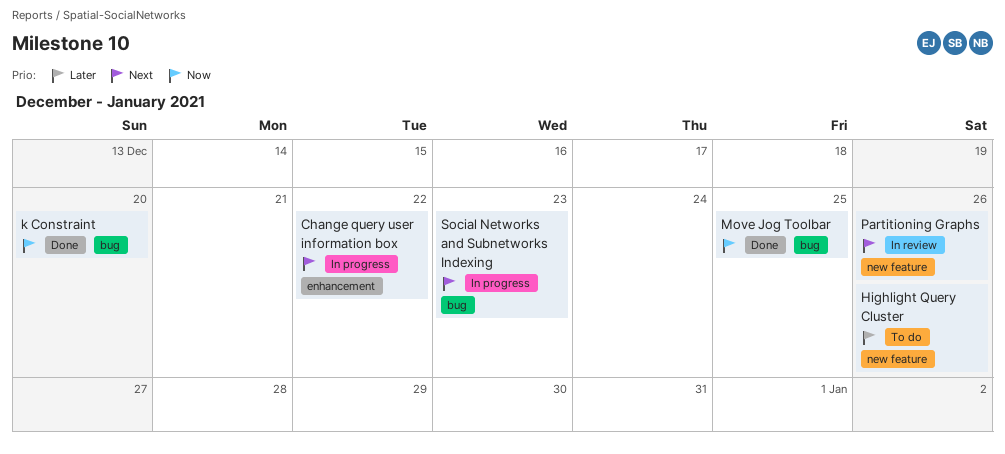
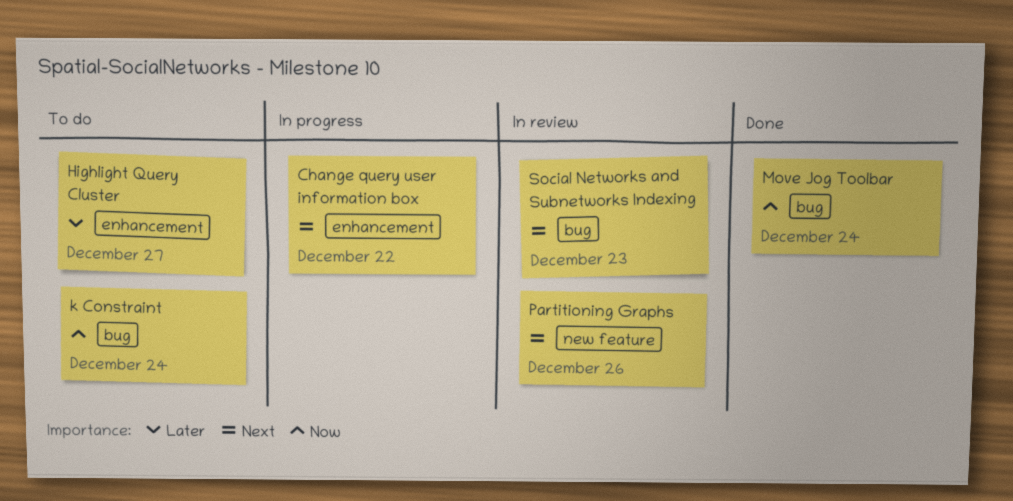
Highlight Query Cluster, label: new feature -> enhancement
Highlight Query Cluster, due: Dec 26 -> Dec 27
k Constraint, status: Done -> To do
k Constraint, due: Dec 20 -> Dec 24
Move Jog Toolbar, due: Dec 25 -> Dec 24
Social Networks and Subnetworks Indexing, status: In progress -> In review

